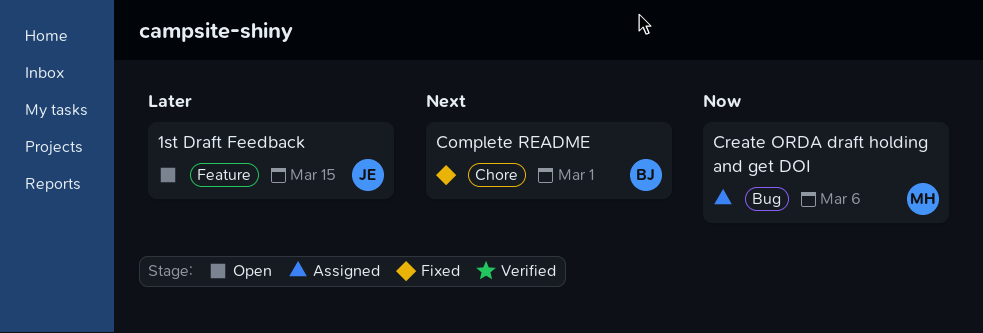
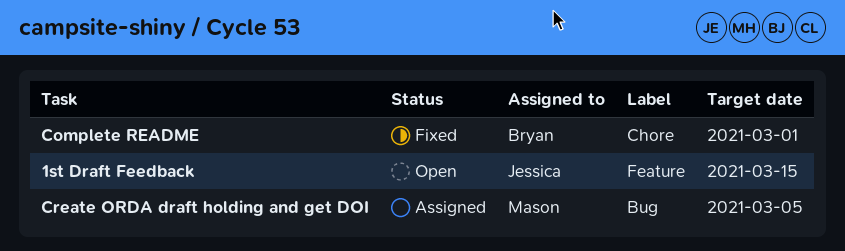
Create ORDA draft holding and get DOI, due: Mar 6 -> Mar 5

